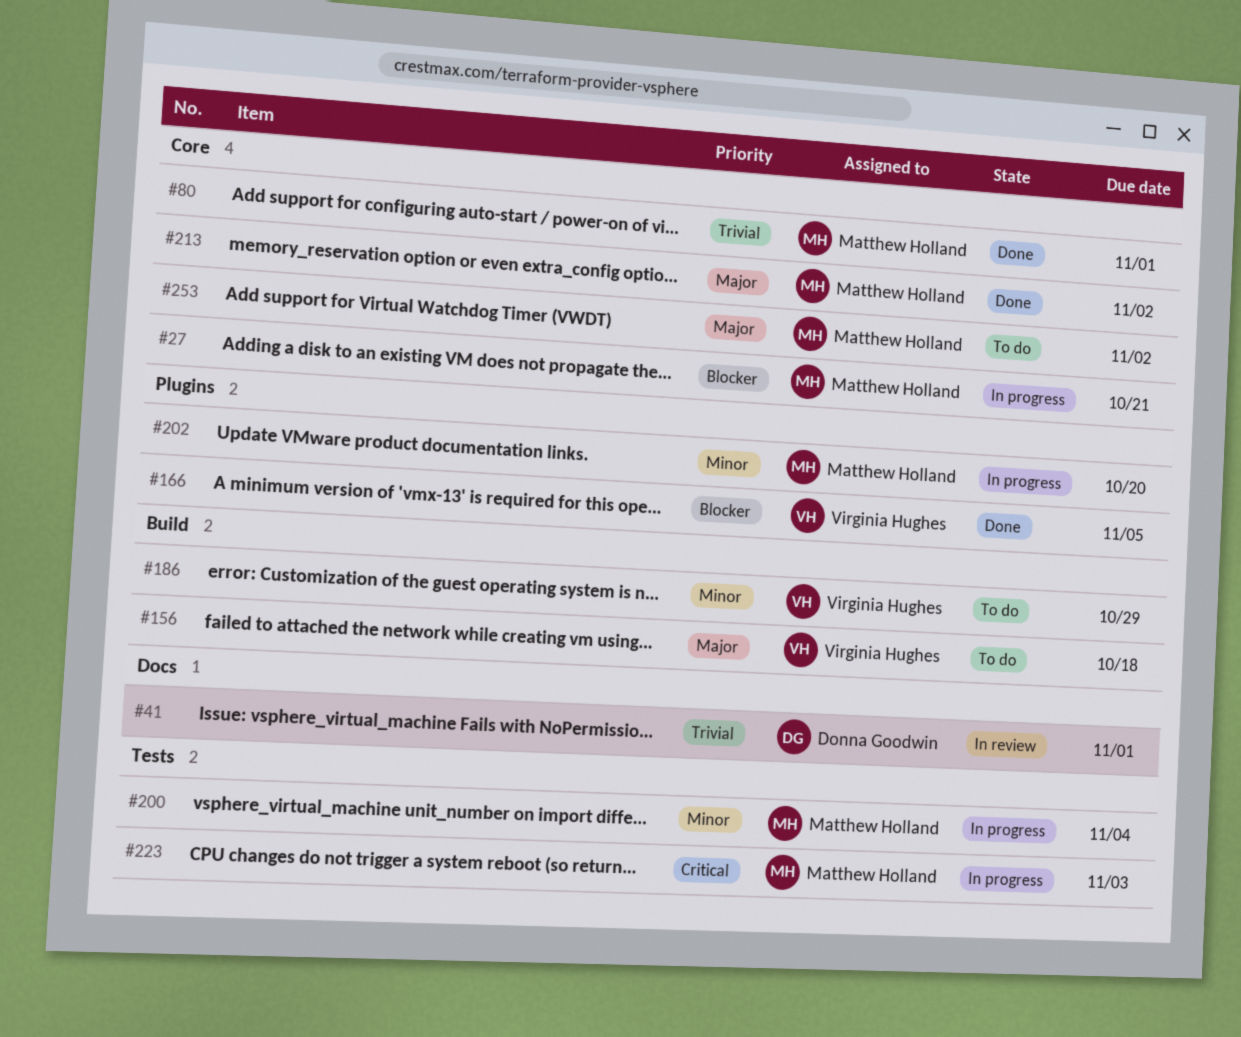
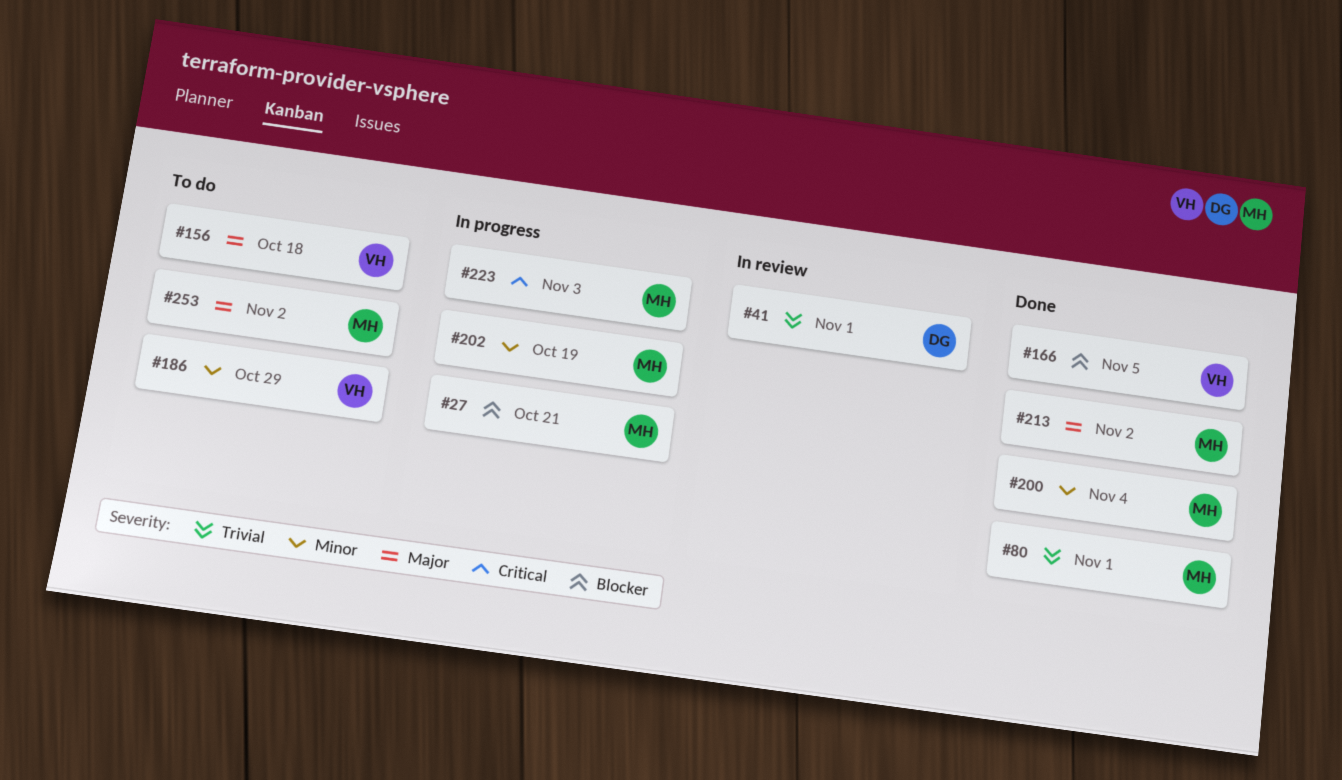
#200, status: In progress -> Done
#202, due: Oct 20 -> Oct 19

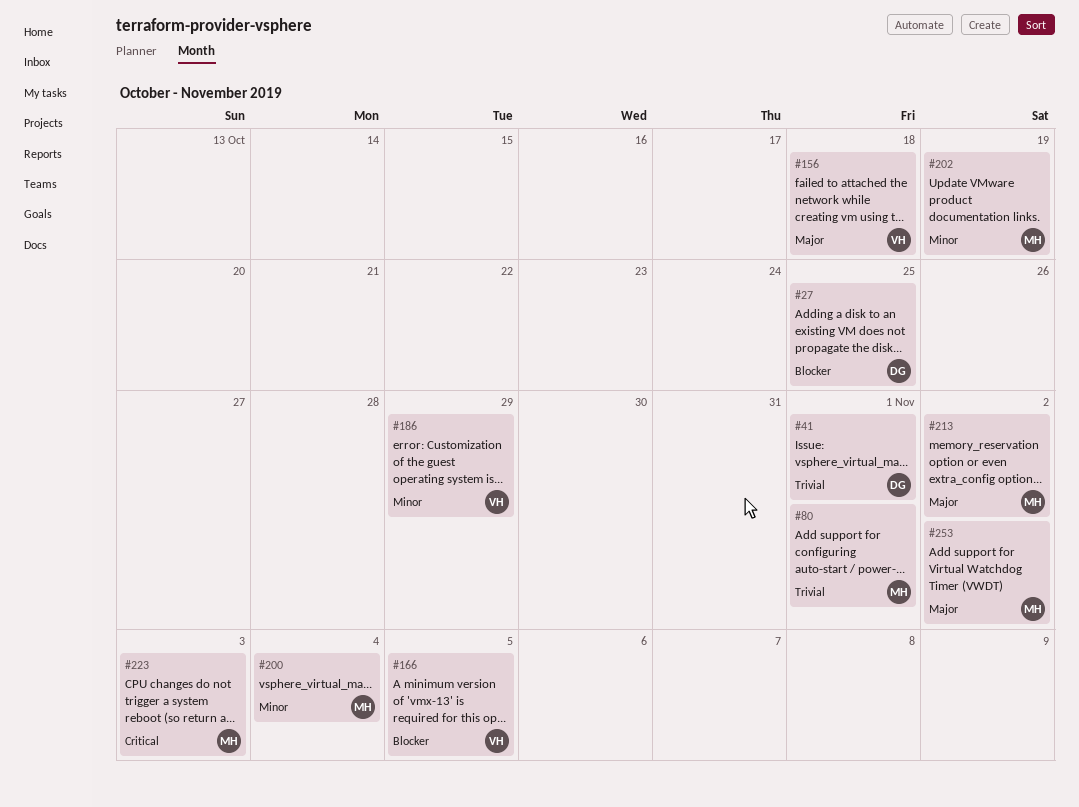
#27, owner: MH -> DG
#27, due: Oct 21 -> Oct 25

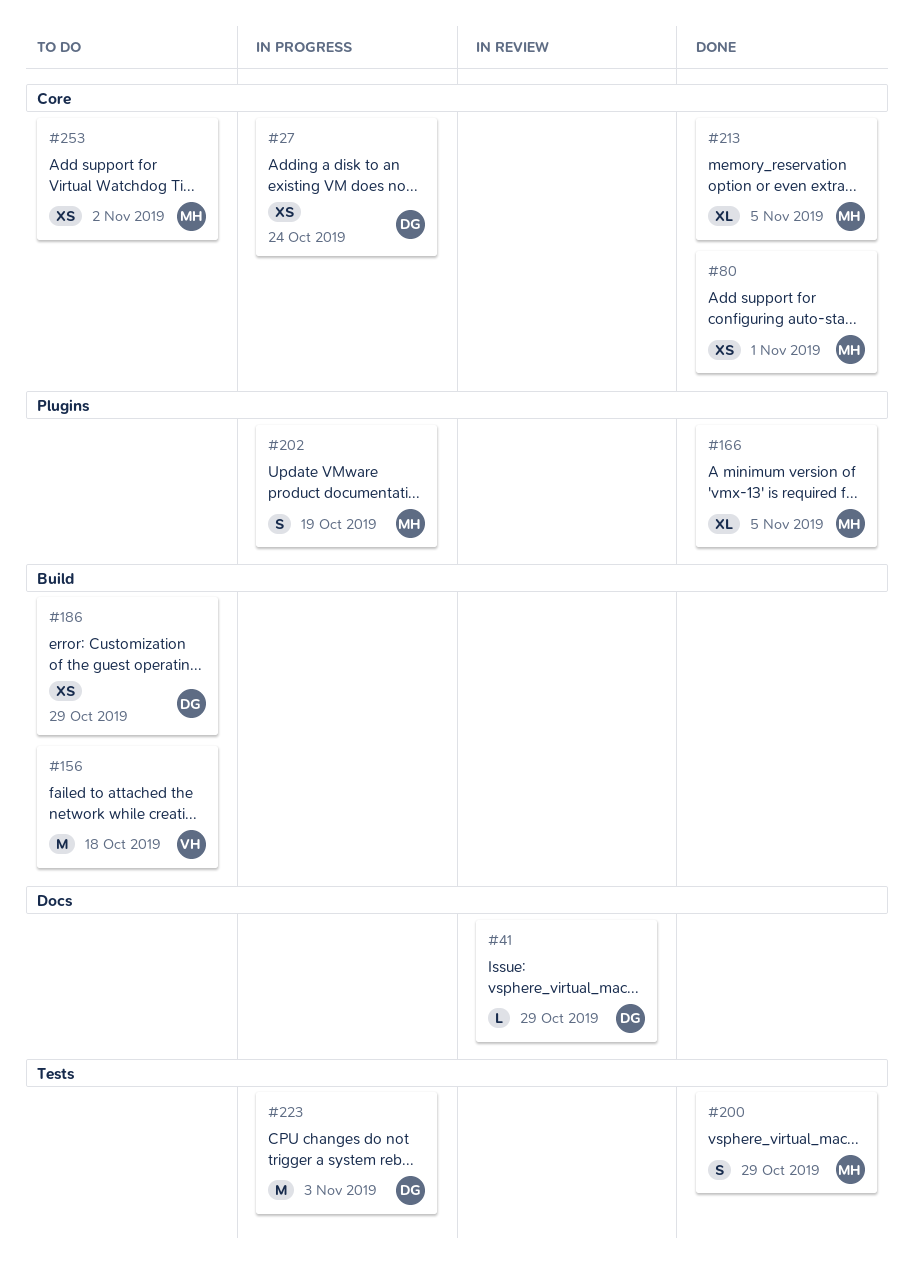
#27, due: Oct 25 -> Oct 24
#41, due: Nov 1 -> Oct 29
#166, owner: VH -> MH
#186, owner: VH -> DG
#200, due: Nov 4 -> Oct 29
#213, due: Nov 2 -> Nov 5
#223, owner: MH -> DG

